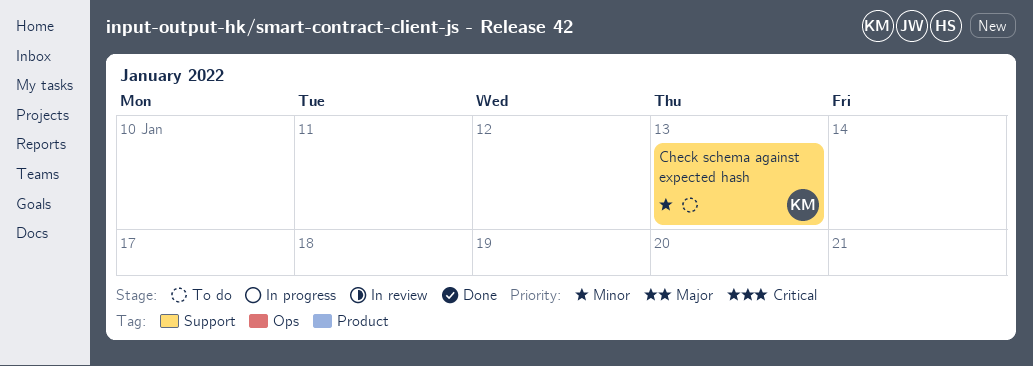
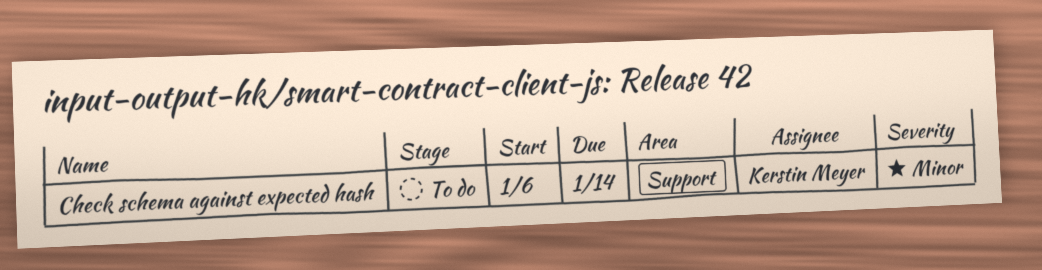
Check schema against expected hash, due: Jan 13 -> Jan 14

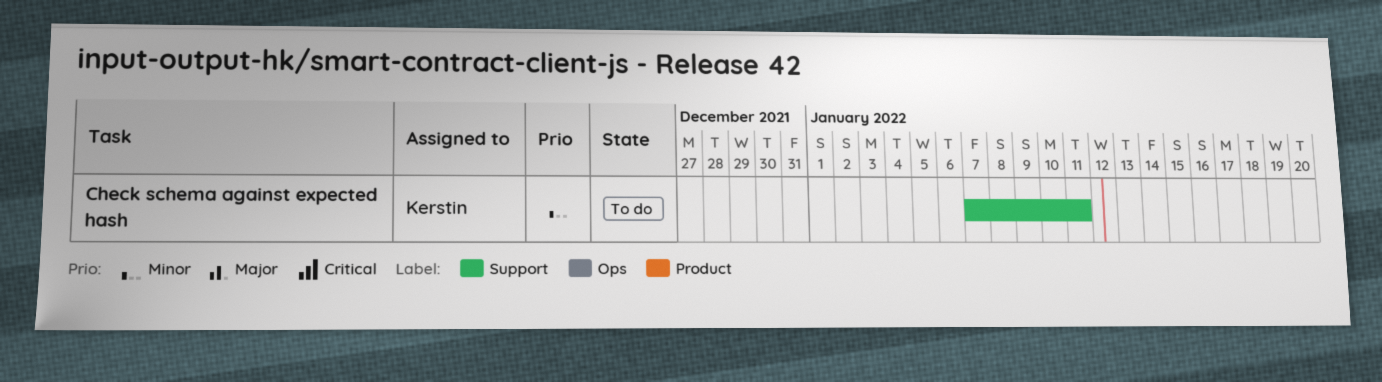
Check schema against expected hash, start: Jan 6 -> Jan 7
Check schema against expected hash, due: Jan 14 -> Jan 11

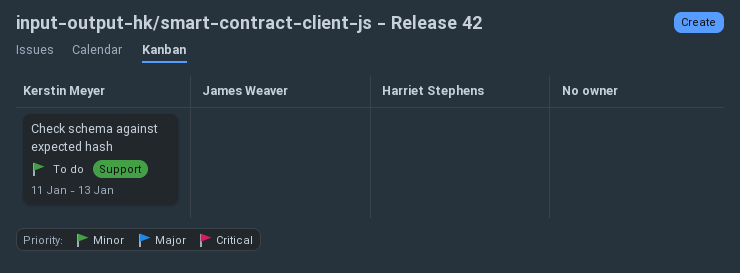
Check schema against expected hash, start: Jan 7 -> Jan 11
Check schema against expected hash, due: Jan 11 -> Jan 13

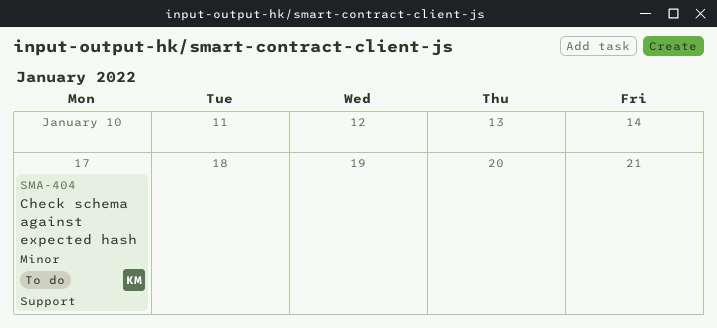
Check schema against expected hash, due: Jan 13 -> Jan 17

